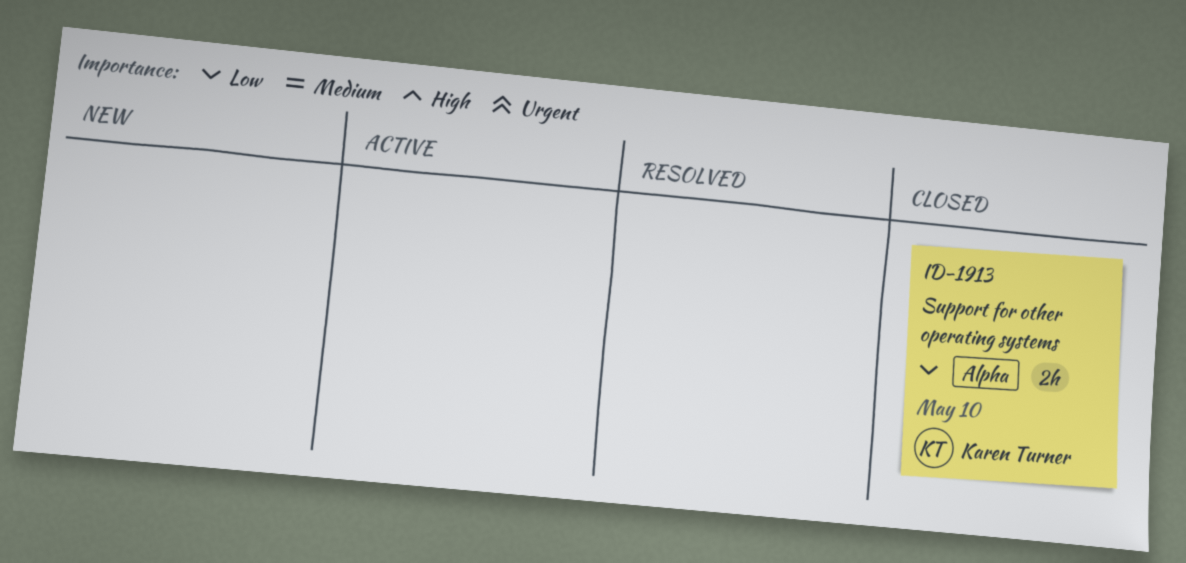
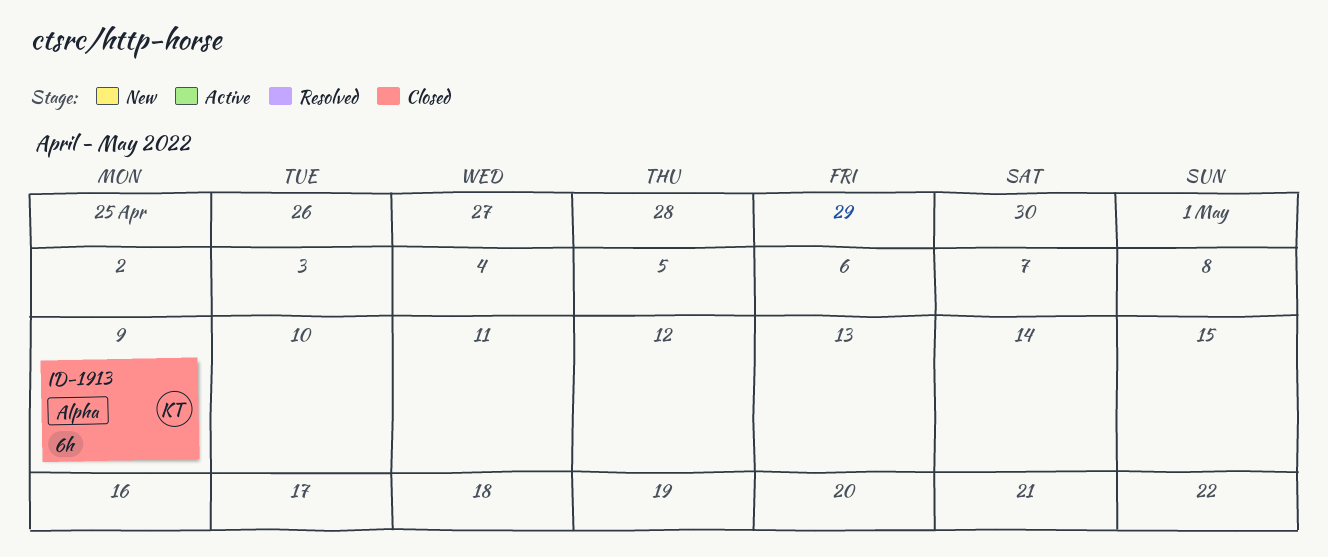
ID-1913, estimate: 2h -> 6h
ID-1913, due: May 10 -> May 9

